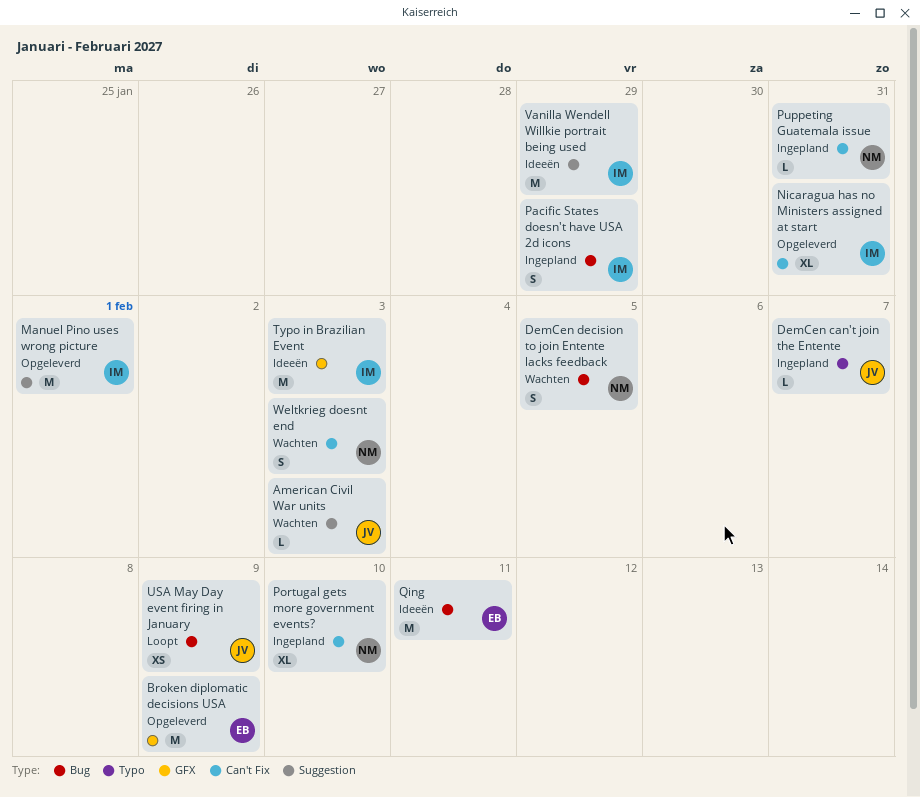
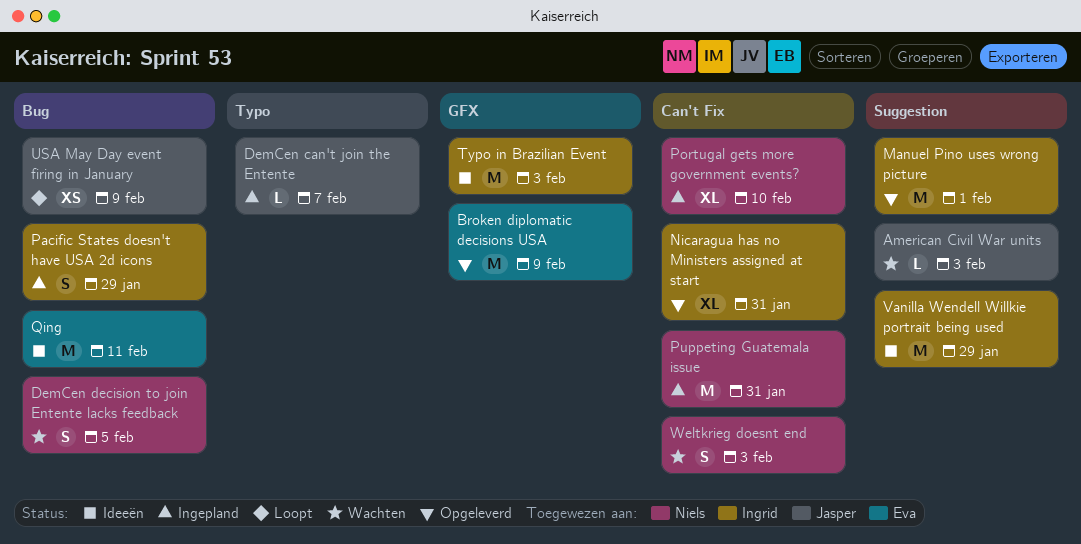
Puppeting Guatemala issue, estimate: L -> M

